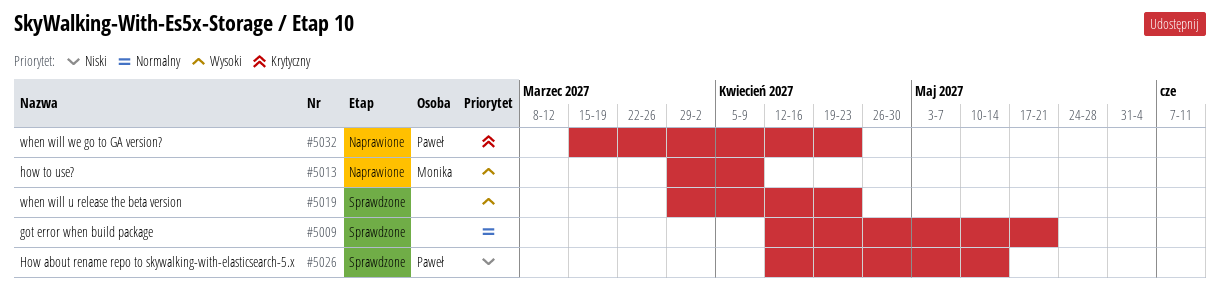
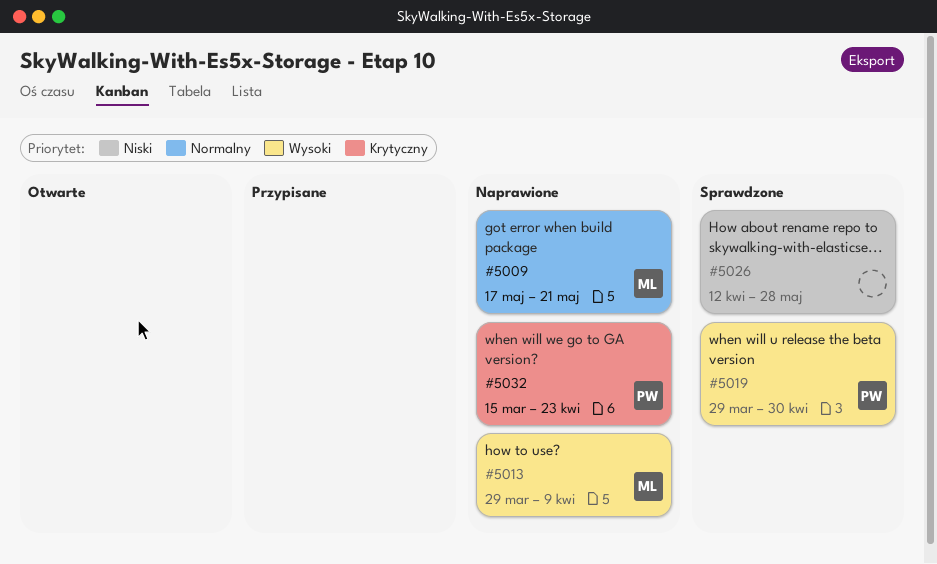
#5009, status: Sprawdzone -> Naprawione
#5009, owner: none -> Monika
#5009, start: Apr 12 -> May 17
#5019, owner: none -> Paweł
#5019, due: Apr 23 -> Apr 30
#5026, owner: Paweł -> none
#5026, due: May 14 -> May 28

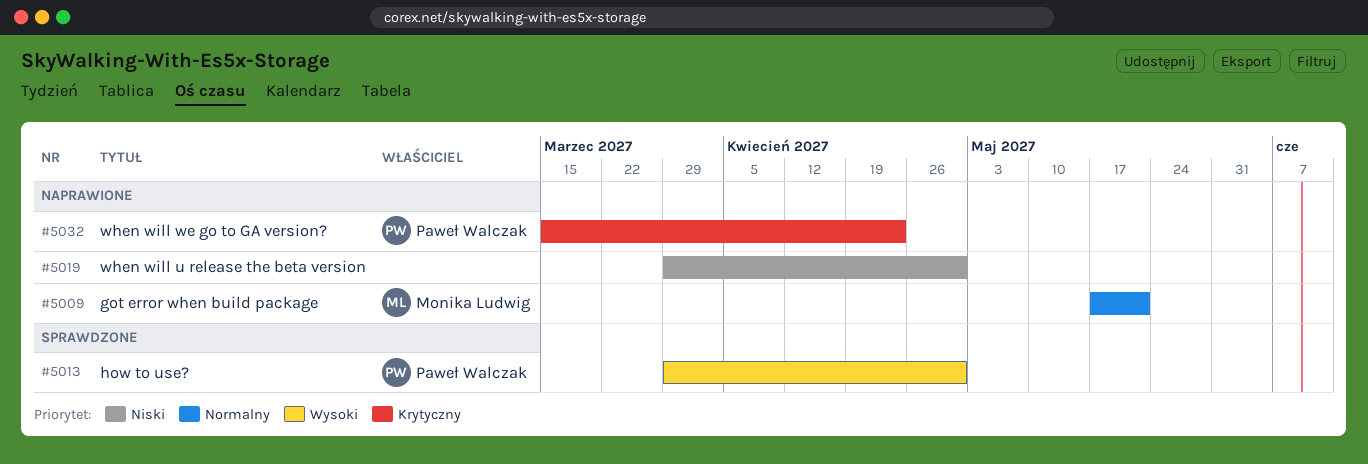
#5013, status: Naprawione -> Sprawdzone
#5013, owner: Monika Ludwig -> Paweł Walczak
#5013, due: Apr 9 -> Apr 30
#5019, status: Sprawdzone -> Naprawione
#5019, owner: Paweł Walczak -> none
#5019, priority: Wysoki -> Niski
#5026: present -> none

